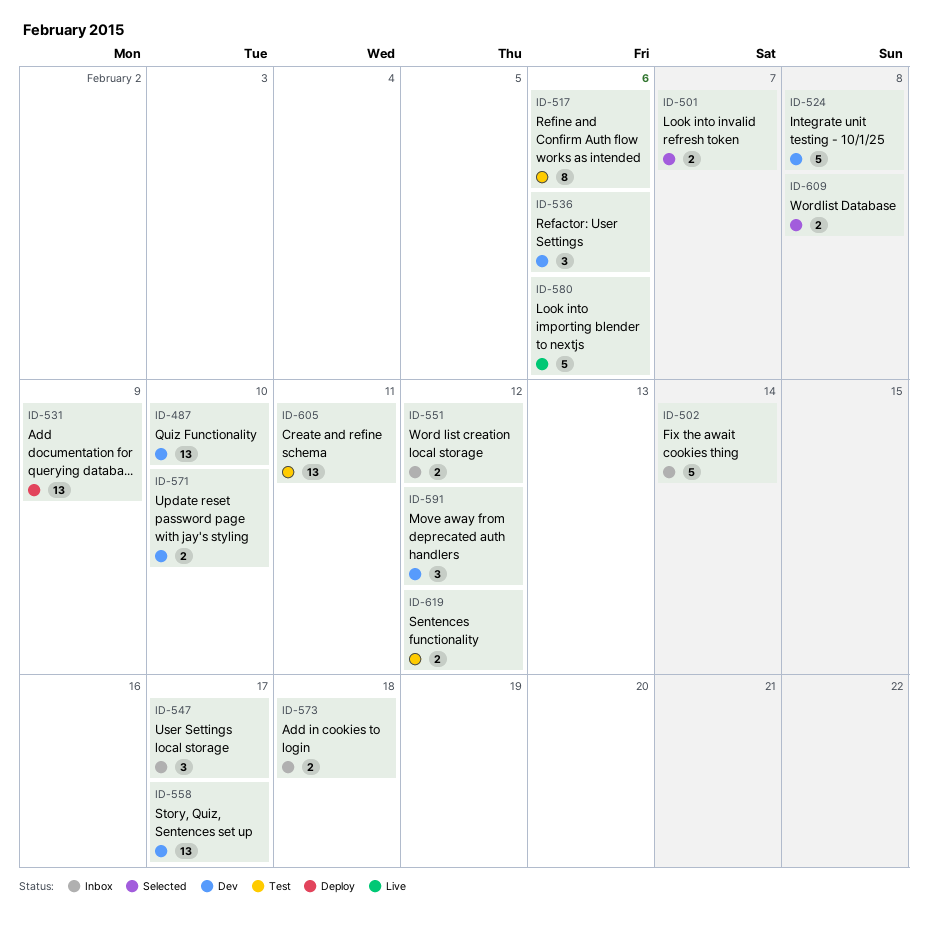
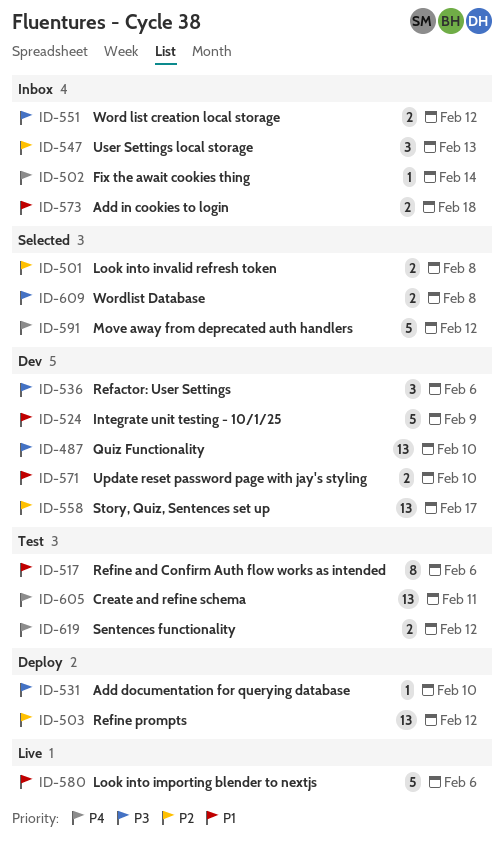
ID-501, due: Feb 7 -> Feb 8
ID-502, estimate: 5 -> 1
ID-503: none -> present
ID-524, due: Feb 8 -> Feb 9
ID-531, estimate: 13 -> 1
ID-531, due: Feb 9 -> Feb 10
ID-547, due: Feb 17 -> Feb 13
ID-591, status: Dev -> Selected
ID-591, estimate: 3 -> 5

